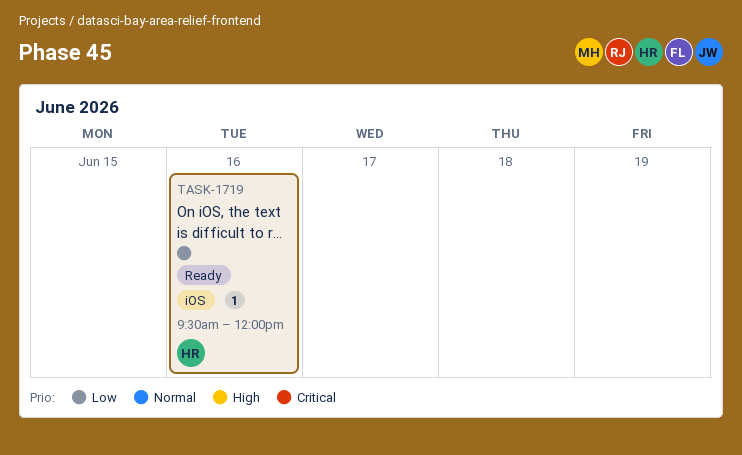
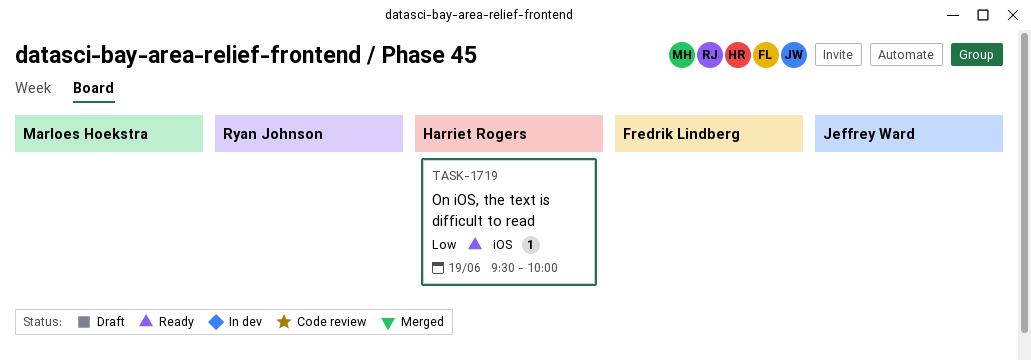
TASK-1719, day: Jun 16 -> Jun 19
TASK-1719, ends: 12:00 -> 10:00

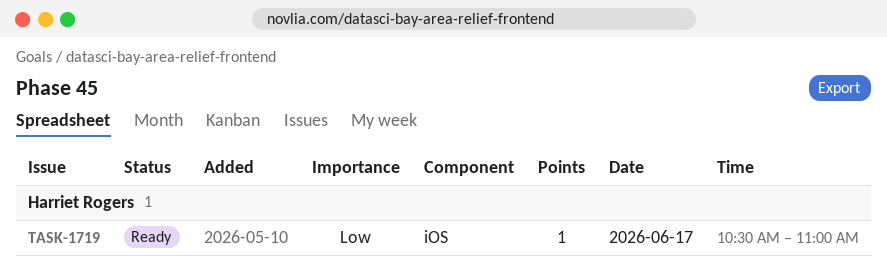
TASK-1719, day: Jun 19 -> Jun 17
TASK-1719, begins: 09:30 -> 10:30
TASK-1719, ends: 10:00 -> 11:00

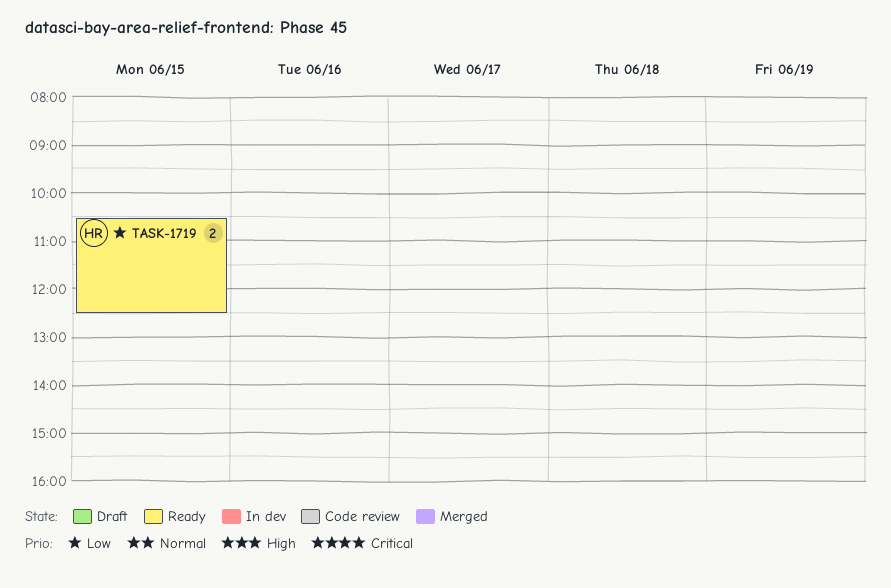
TASK-1719, estimate: 1 -> 2
TASK-1719, day: Jun 17 -> Jun 15
TASK-1719, ends: 11:00 -> 12:30

